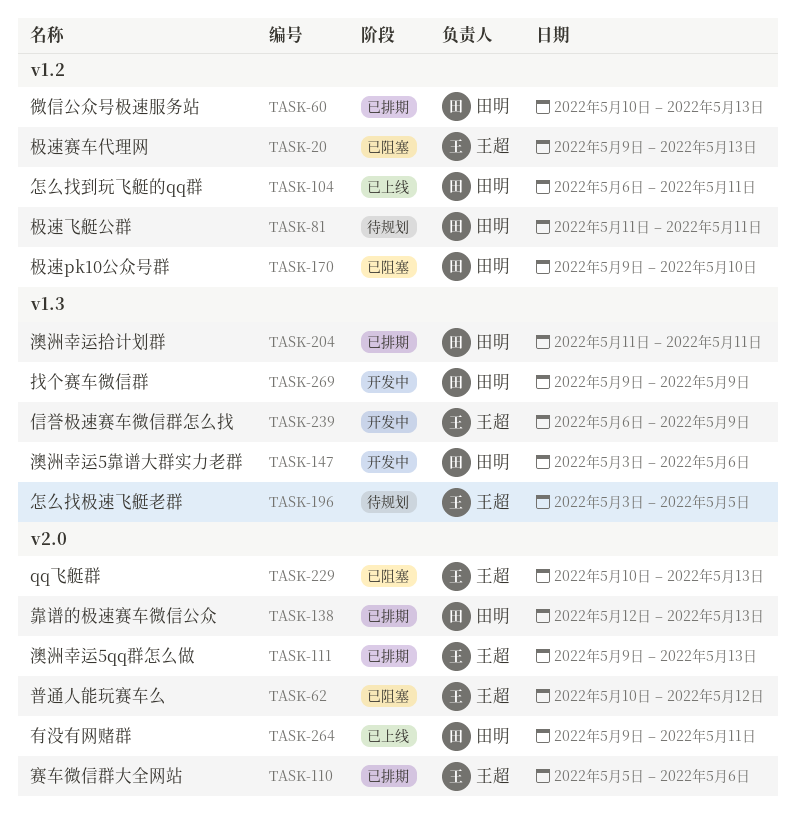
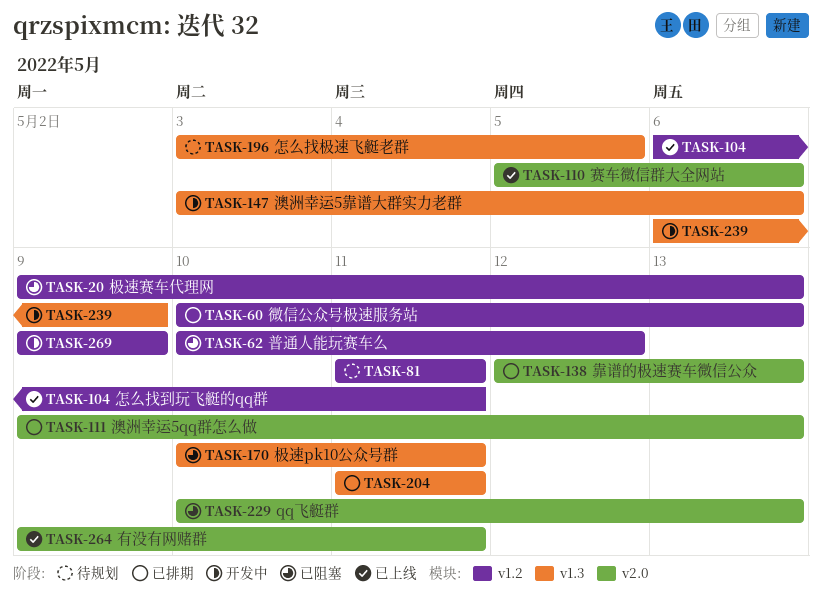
TASK-62, label: v2.0 -> v1.2
TASK-110, status: 已排期 -> 已上线
TASK-170, label: v1.2 -> v1.3
TASK-170, start: May 9 -> May 10
TASK-170, due: May 10 -> May 11
TASK-269, label: v1.3 -> v1.2

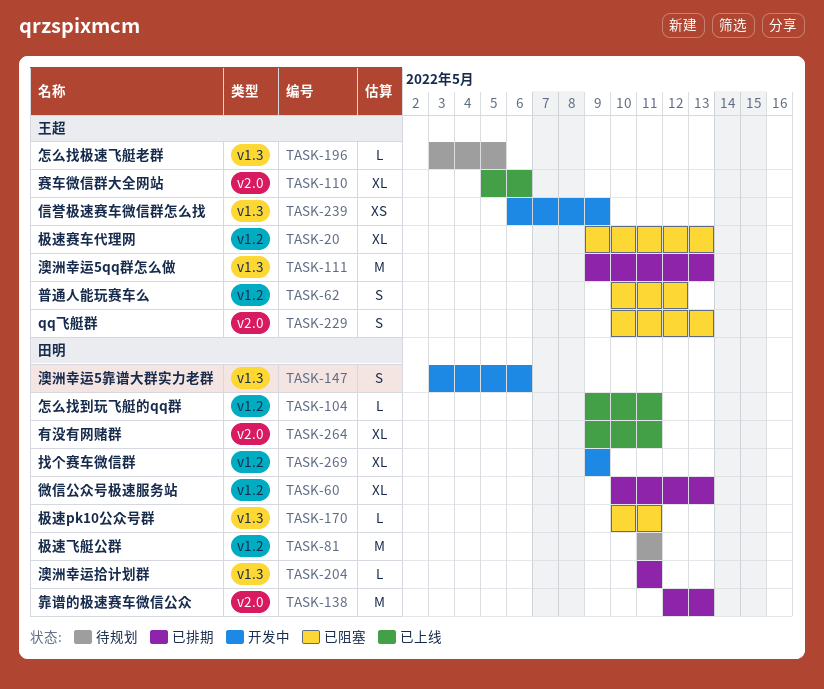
TASK-104, start: May 6 -> May 9
TASK-111, label: v2.0 -> v1.3

